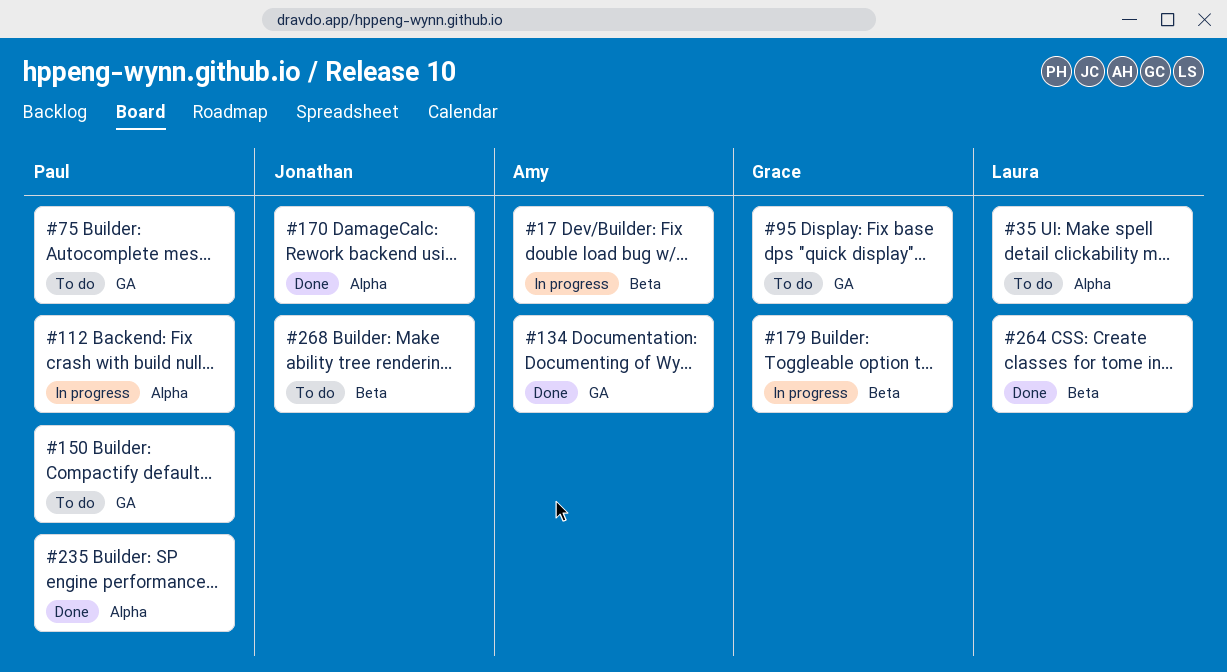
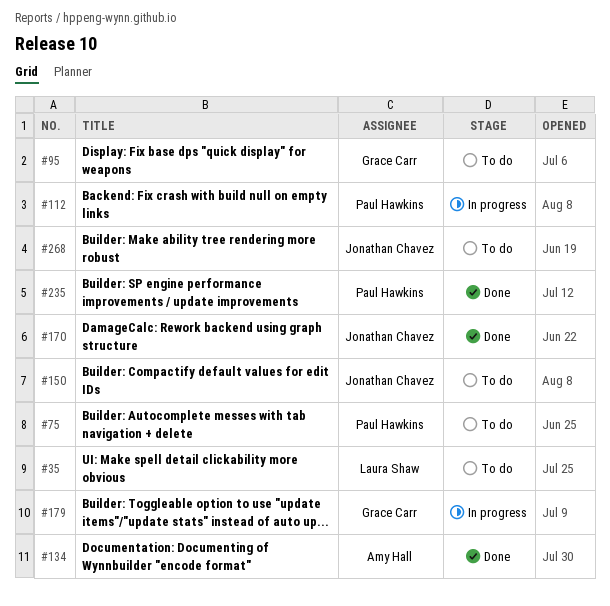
#17: present -> none
#150, owner: Paul Hawkins -> Jonathan Chavez
#264: present -> none

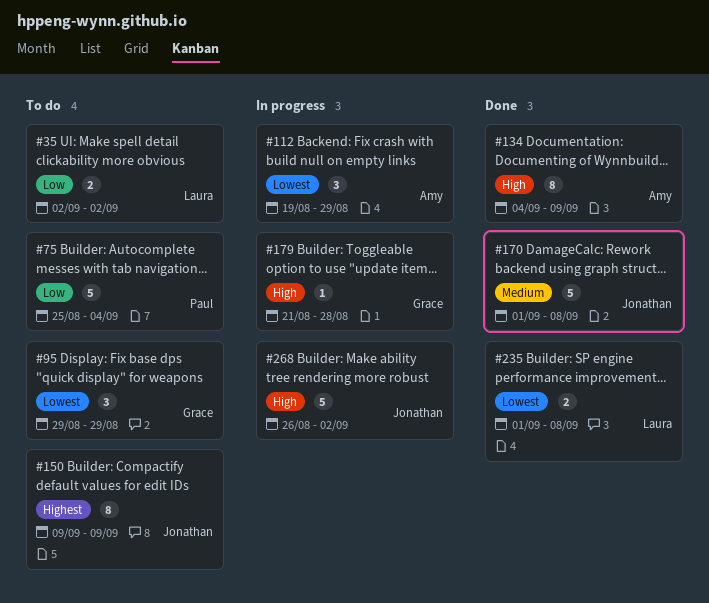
#112, owner: Paul Hawkins -> Amy Hall
#235, owner: Paul Hawkins -> Laura Shaw
#268, status: To do -> In progress

